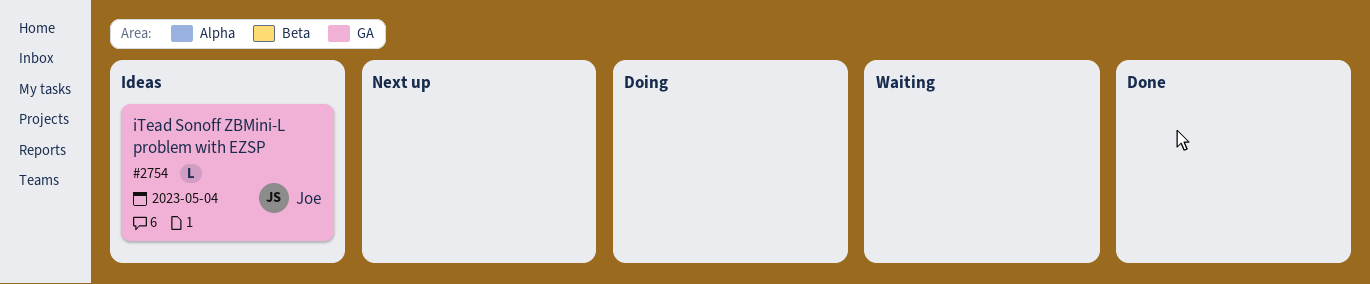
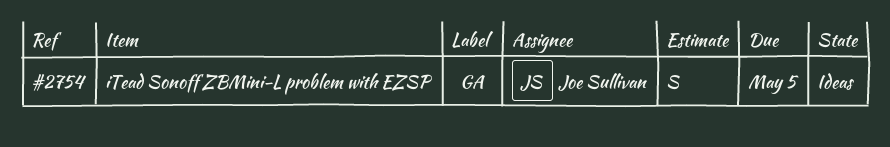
#2754, estimate: L -> S
#2754, due: May 4 -> May 5

